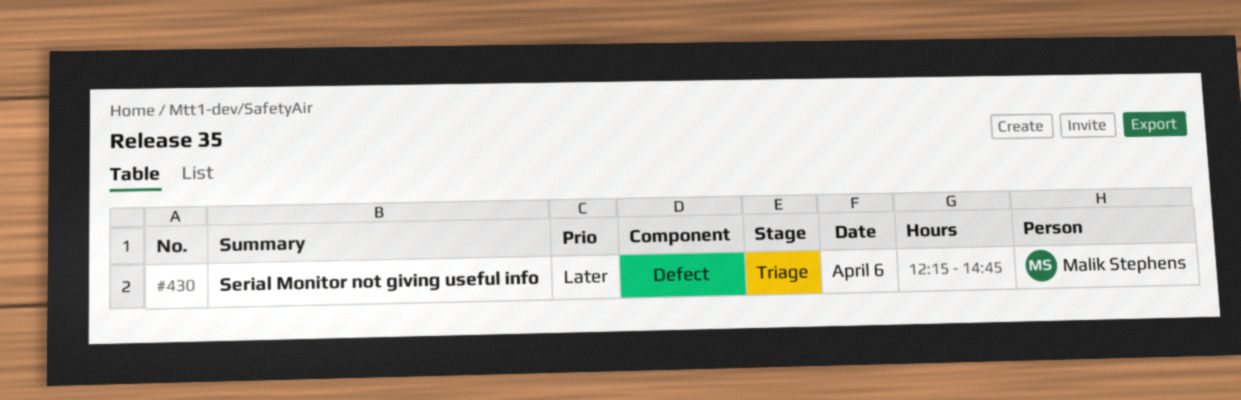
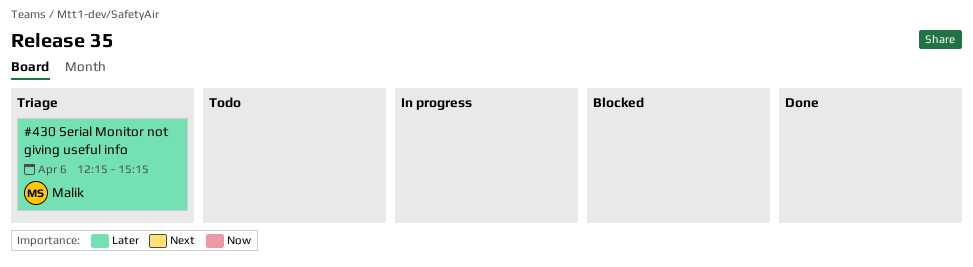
#430, ends: 14:45 -> 15:15

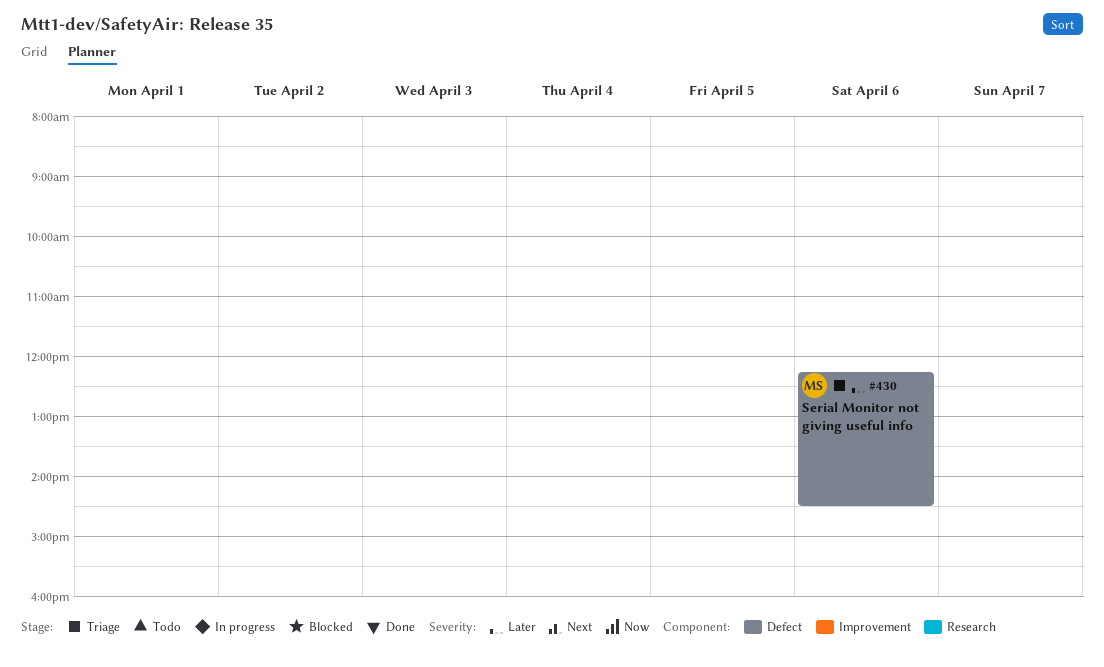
#430, ends: 15:15 -> 14:30

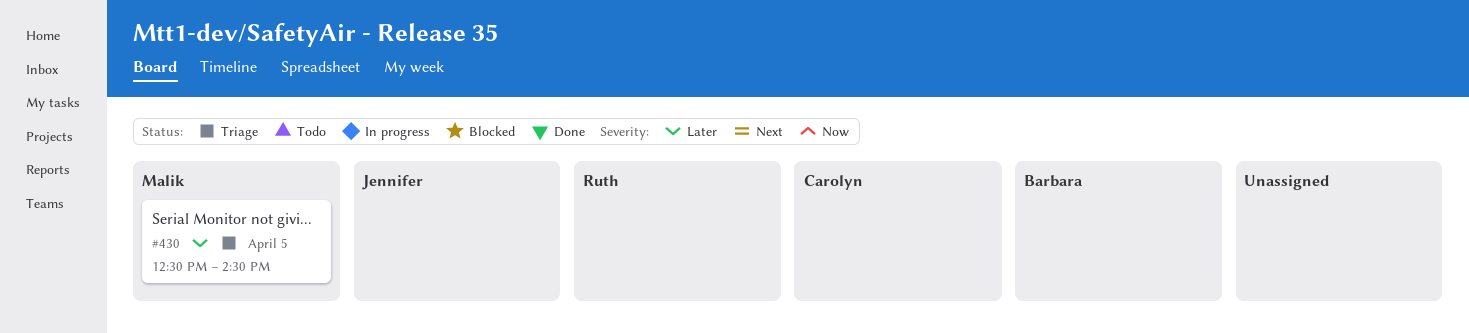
#430, day: Apr 6 -> Apr 5
#430, begins: 12:15 -> 12:30

